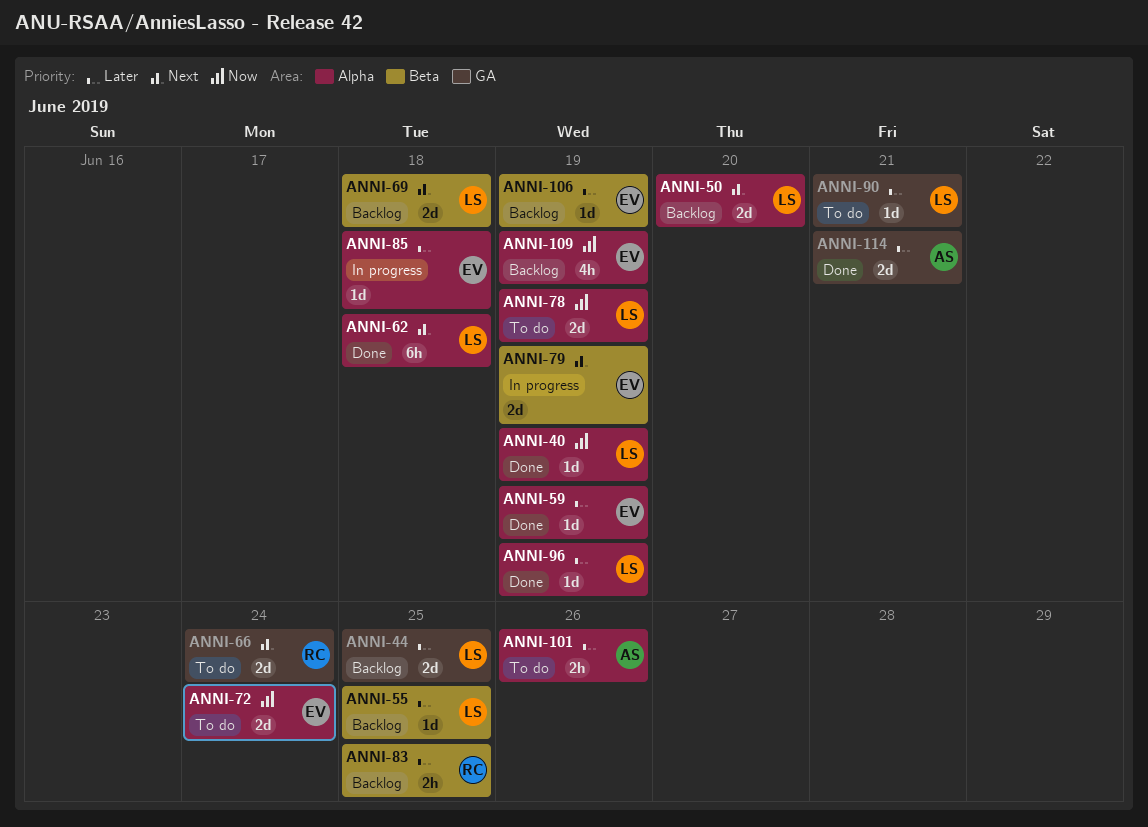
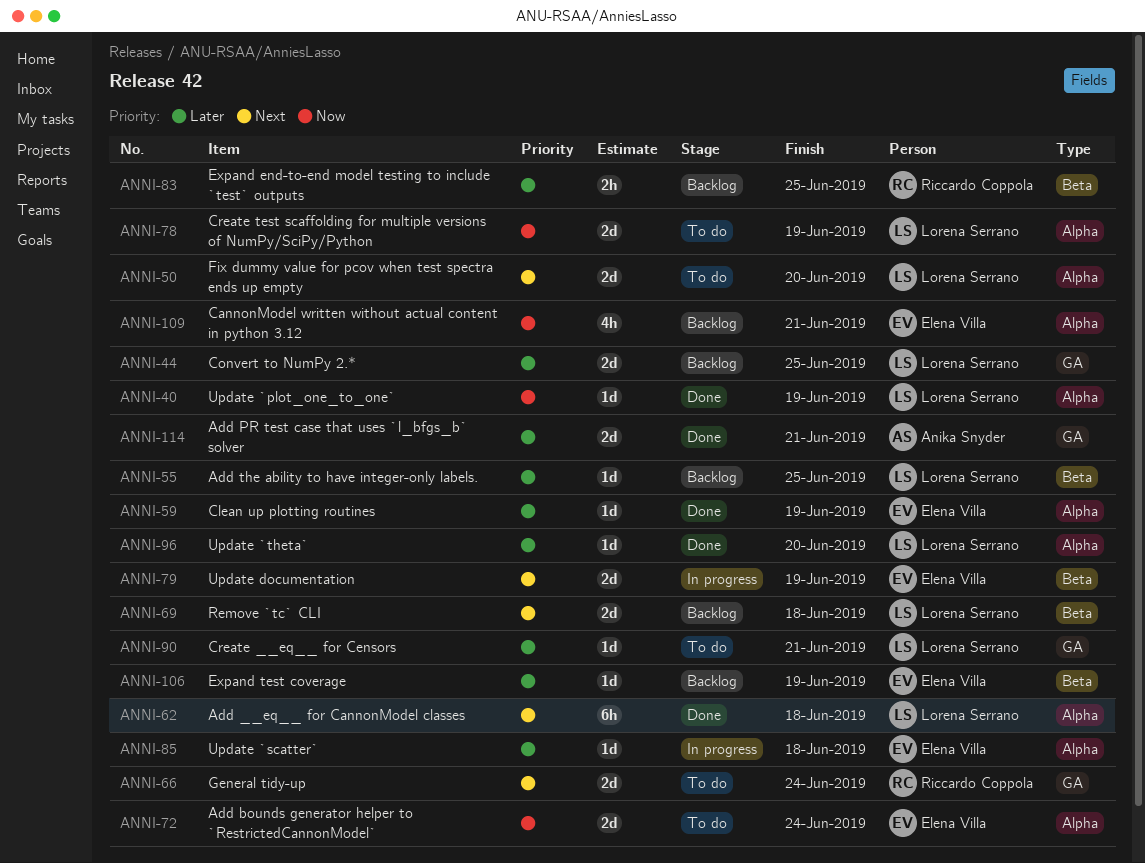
ANNI-50, status: Backlog -> To do
ANNI-96, due: Jun 19 -> Jun 20
ANNI-101: present -> none
ANNI-109, due: Jun 19 -> Jun 21

